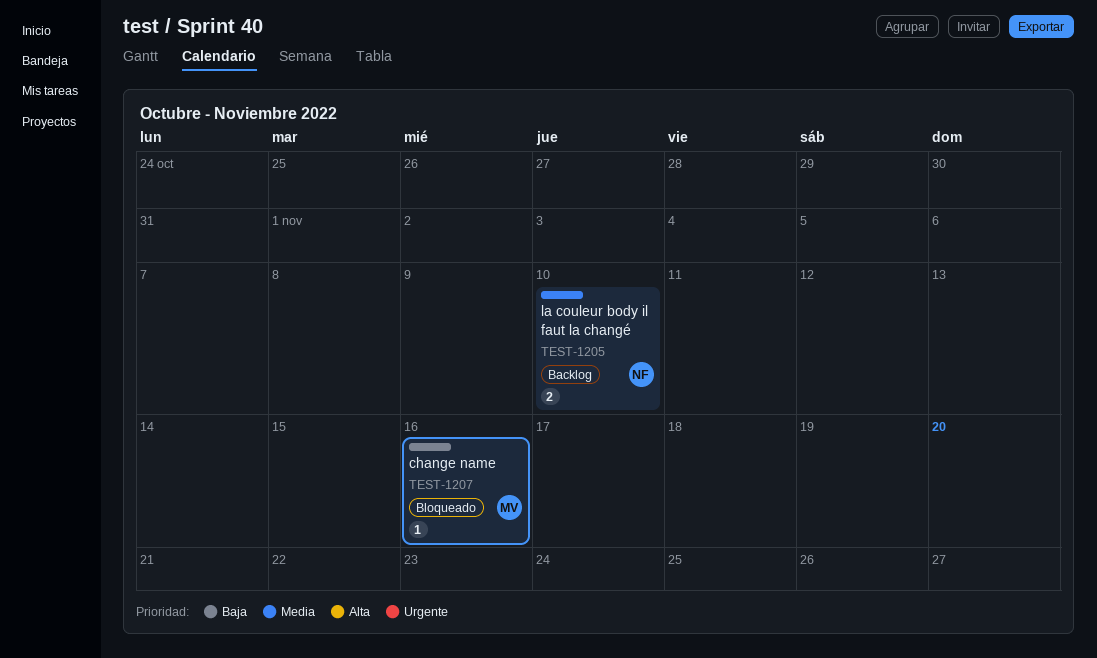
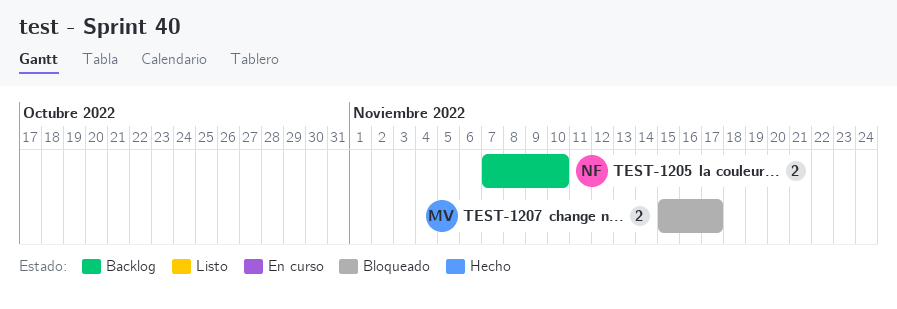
TEST-1207, estimate: 1 -> 2
TEST-1207, due: Nov 16 -> Nov 17

